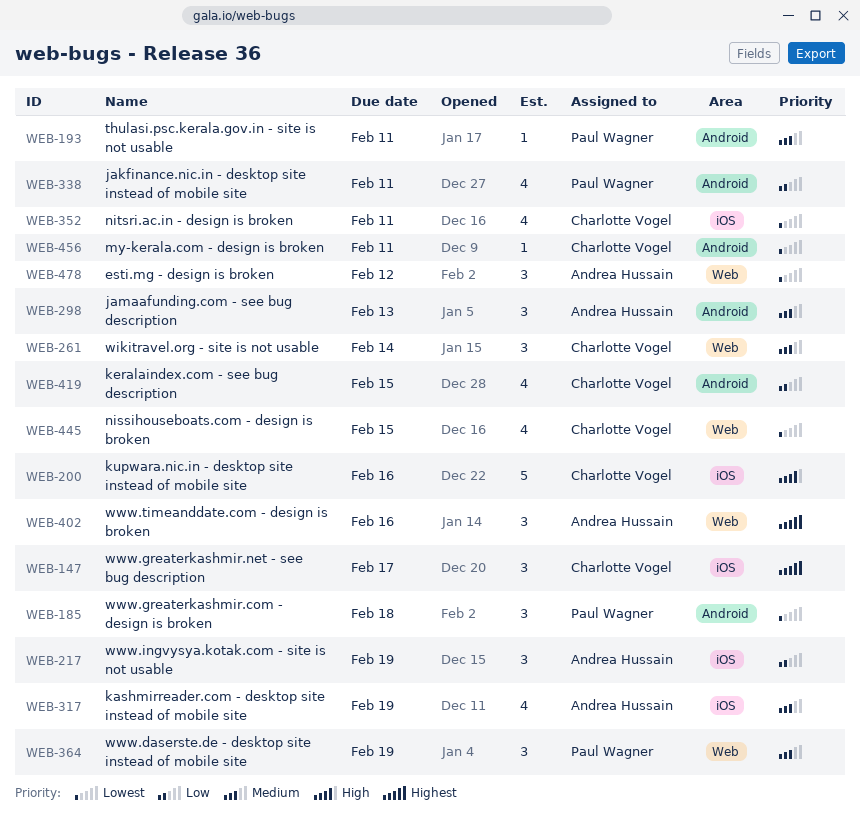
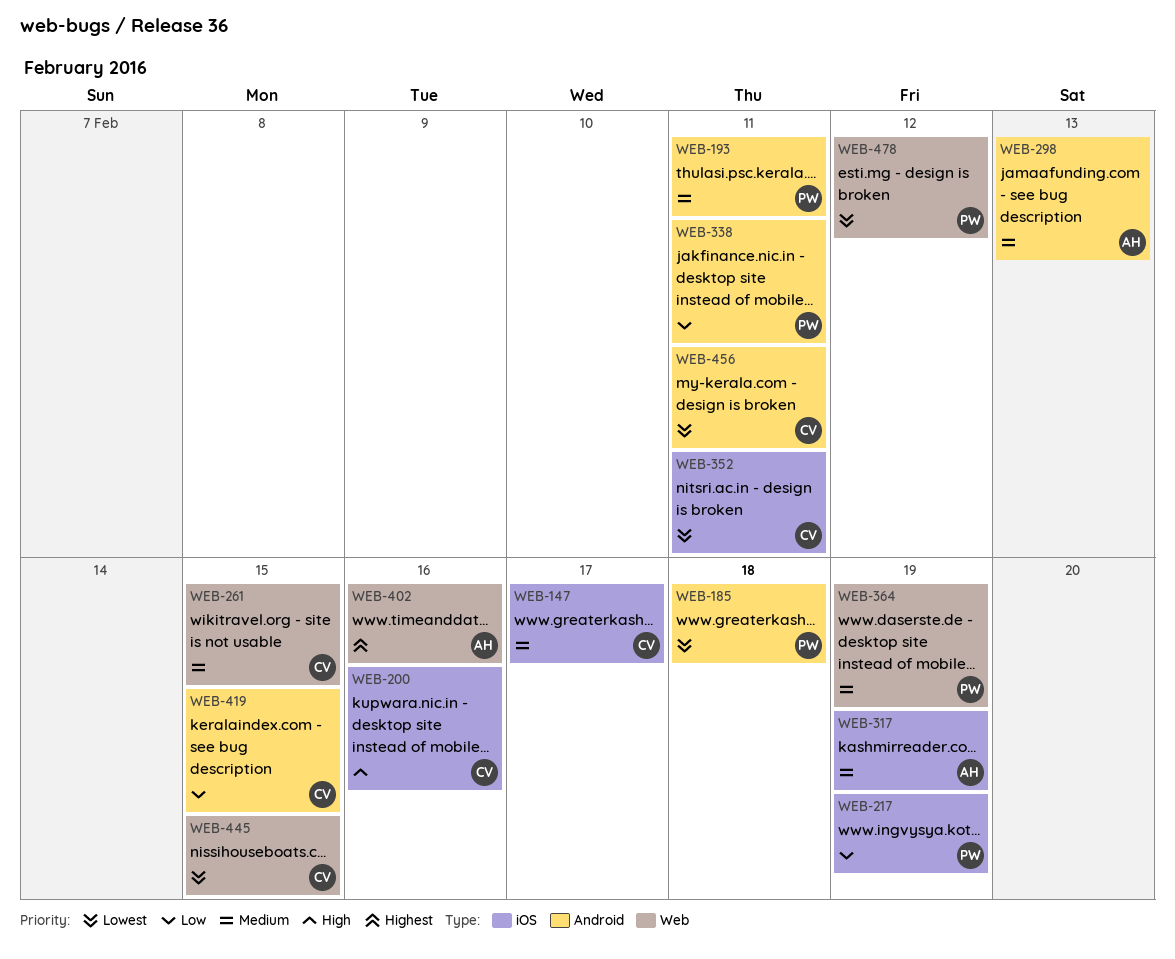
WEB-147, priority: Highest -> Medium
WEB-217, owner: Andrea Hussain -> Paul Wagner
WEB-261, due: Feb 14 -> Feb 15
WEB-478, owner: Andrea Hussain -> Paul Wagner

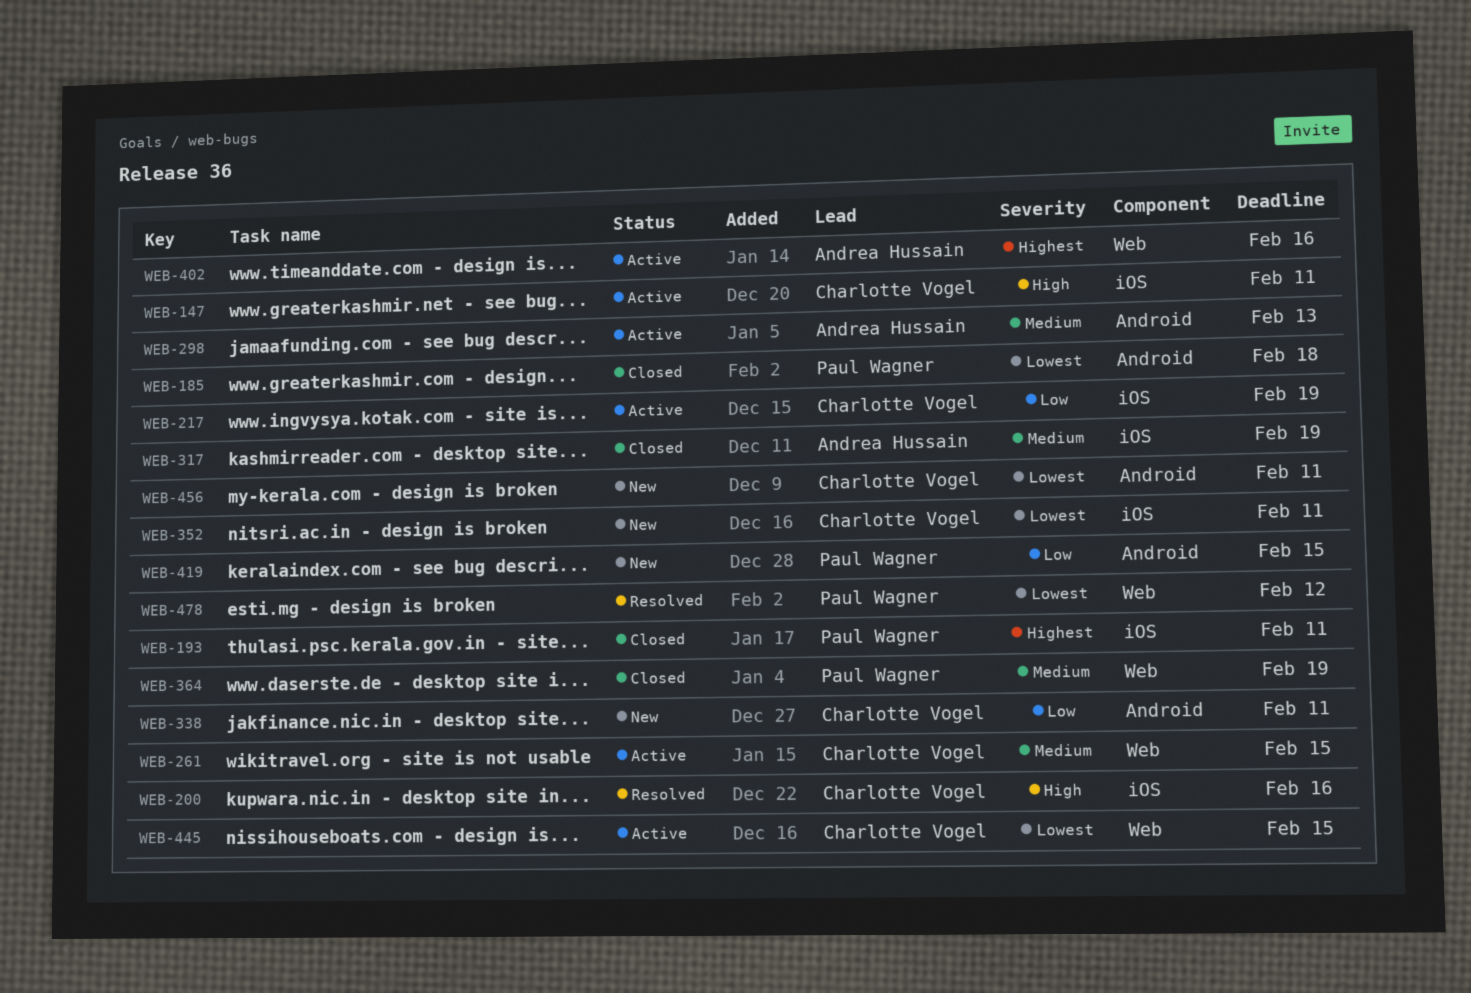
WEB-147, priority: Medium -> High
WEB-147, due: Feb 17 -> Feb 11
WEB-193, priority: Medium -> Highest
WEB-193, label: Android -> iOS
WEB-217, owner: Paul Wagner -> Charlotte Vogel
WEB-338, owner: Paul Wagner -> Charlotte Vogel
WEB-419, owner: Charlotte Vogel -> Paul Wagner

